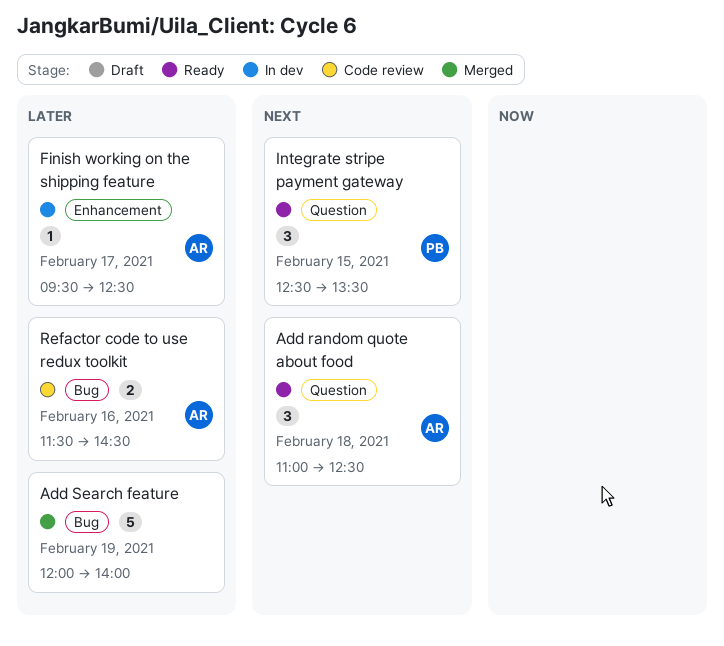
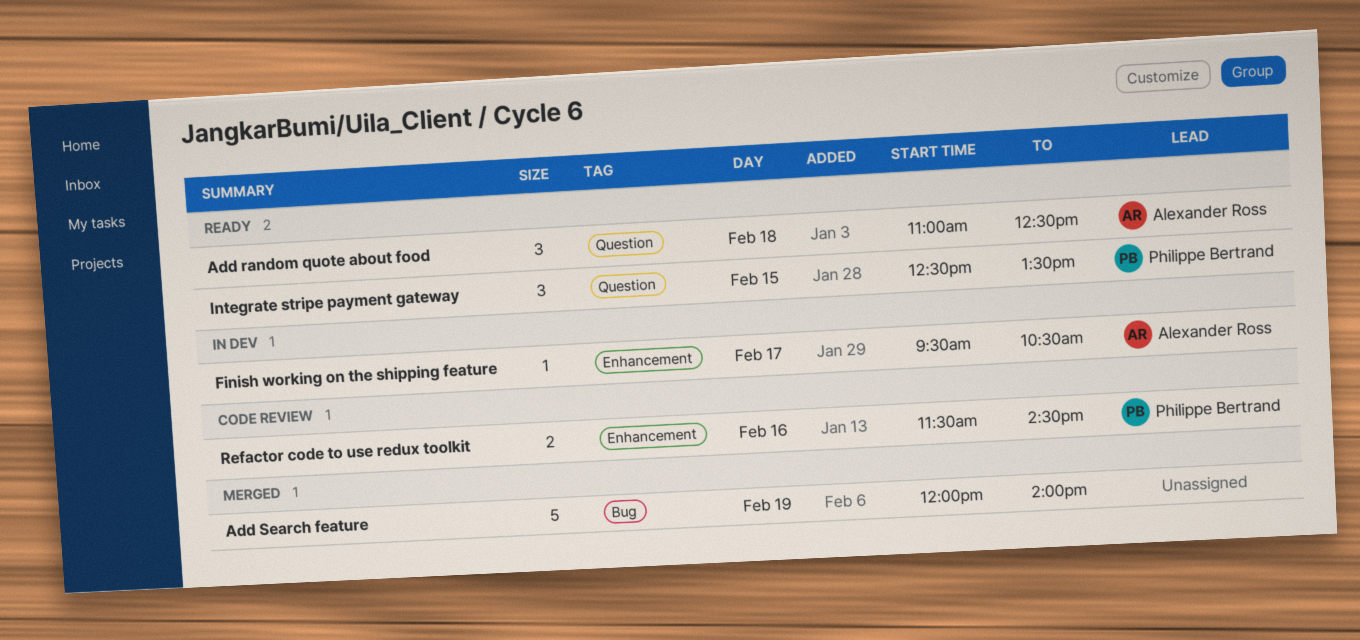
Finish working on the shipping feature, ends: 12:30 -> 10:30
Refactor code to use redux toolkit, owner: Alexander Ross -> Philippe Bertrand
Refactor code to use redux toolkit, label: Bug -> Enhancement

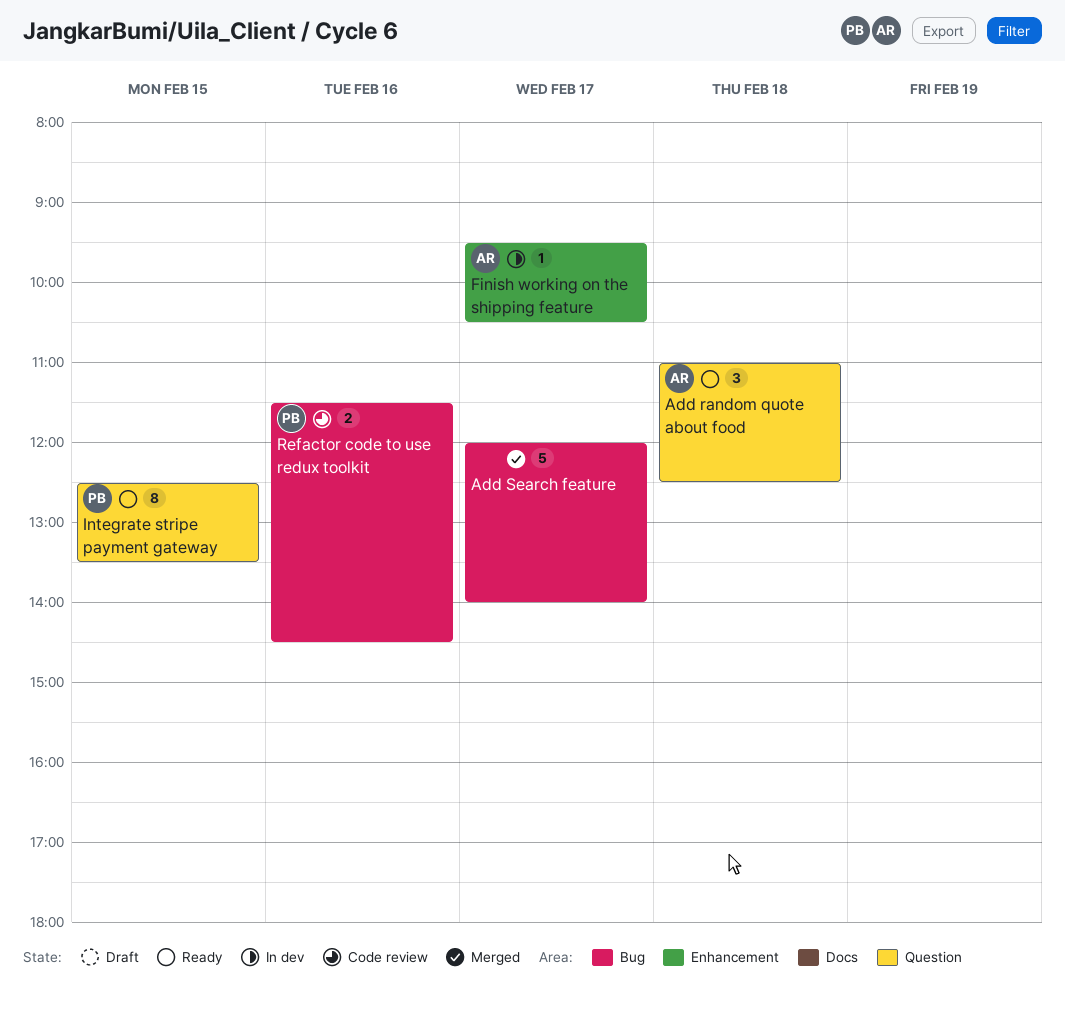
Add Search feature, day: Feb 19 -> Feb 17
Integrate stripe payment gateway, estimate: 3 -> 8
Refactor code to use redux toolkit, label: Enhancement -> Bug

